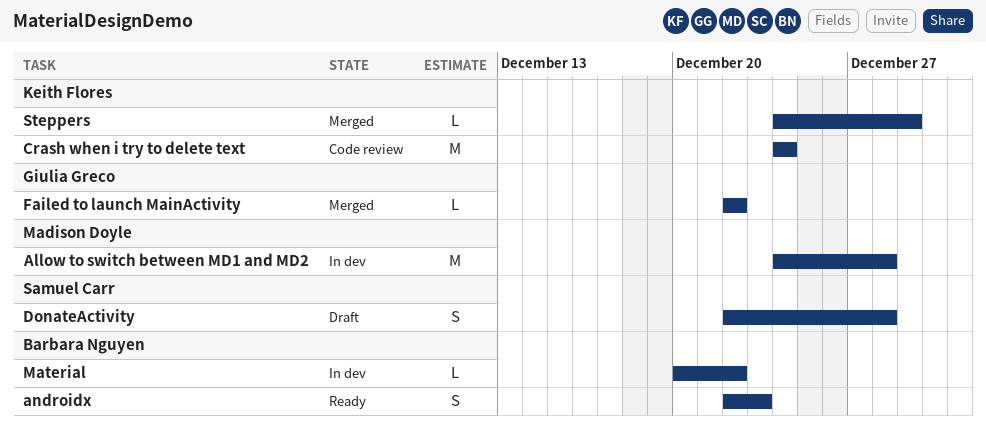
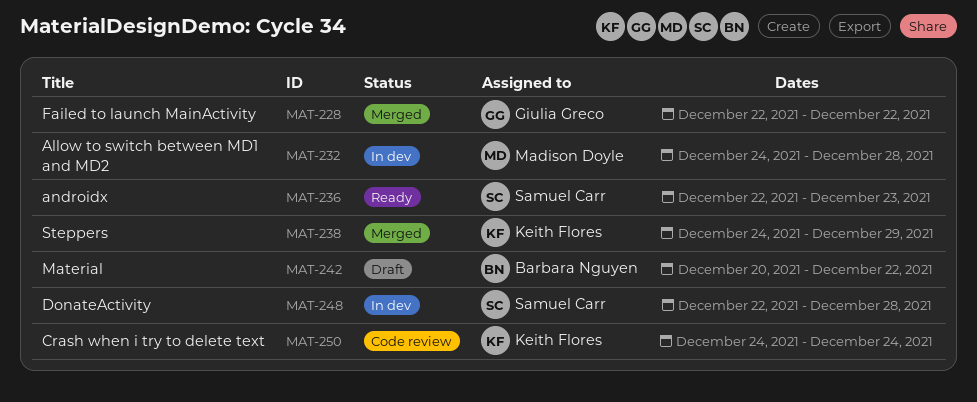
androidx, owner: Barbara Nguyen -> Samuel Carr
DonateActivity, status: Draft -> In dev
Material, status: In dev -> Draft

